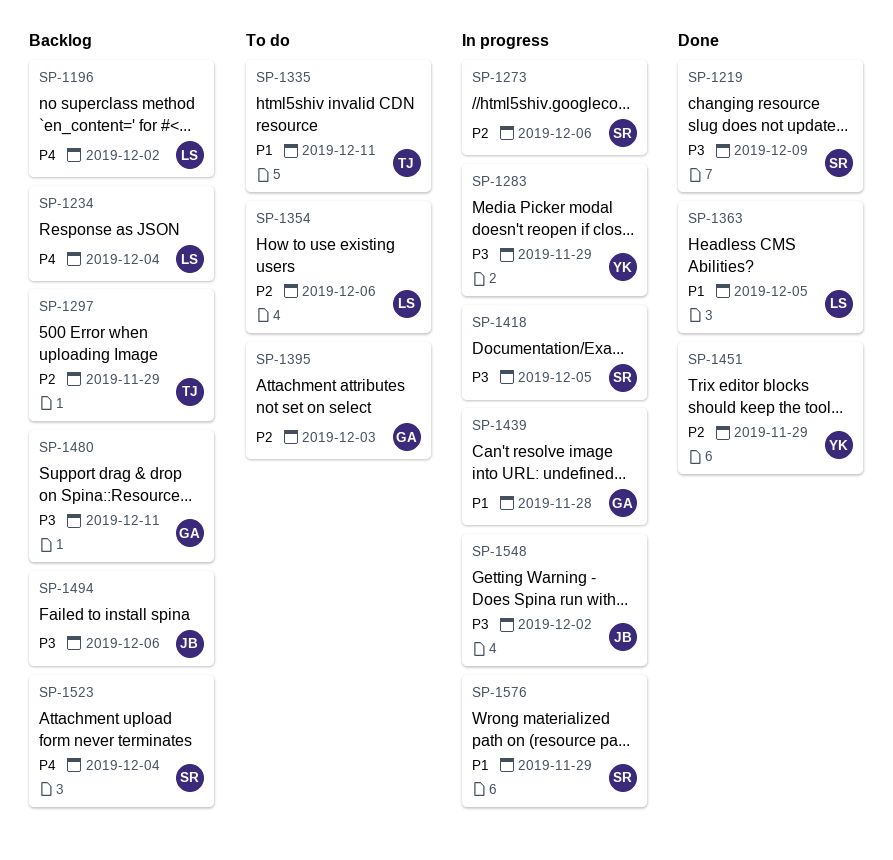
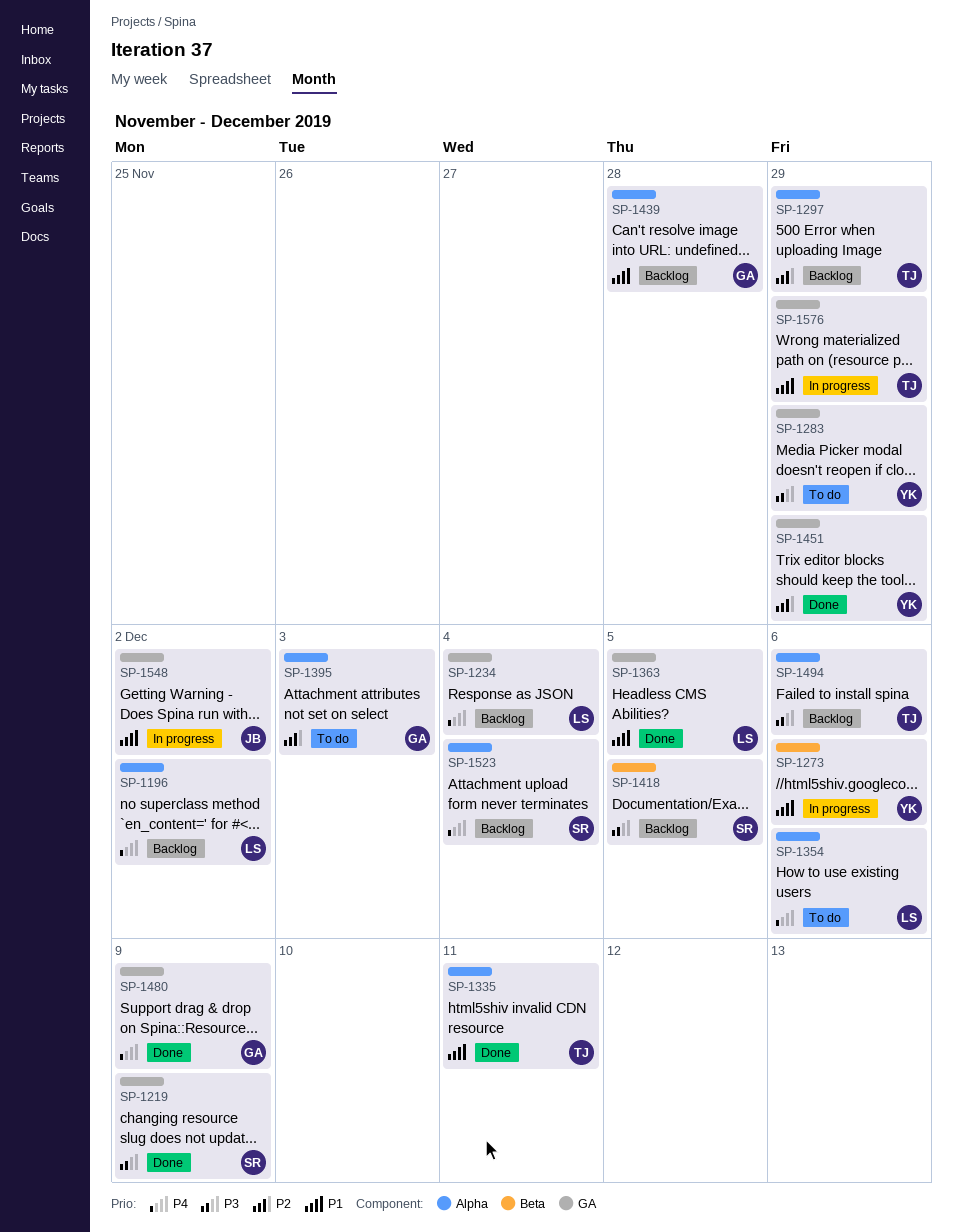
SP-1273, owner: SR -> YK
SP-1273, priority: P2 -> P1
SP-1283, status: In progress -> To do
SP-1335, status: To do -> Done
SP-1354, priority: P2 -> P4
SP-1418, status: In progress -> Backlog
SP-1439, status: In progress -> Backlog
SP-1480, status: Backlog -> Done
SP-1480, priority: P3 -> P4
SP-1480, due: Dec 11 -> Dec 9
SP-1494, owner: JB -> TJ
SP-1548, priority: P3 -> P1
SP-1576, owner: SR -> TJ

